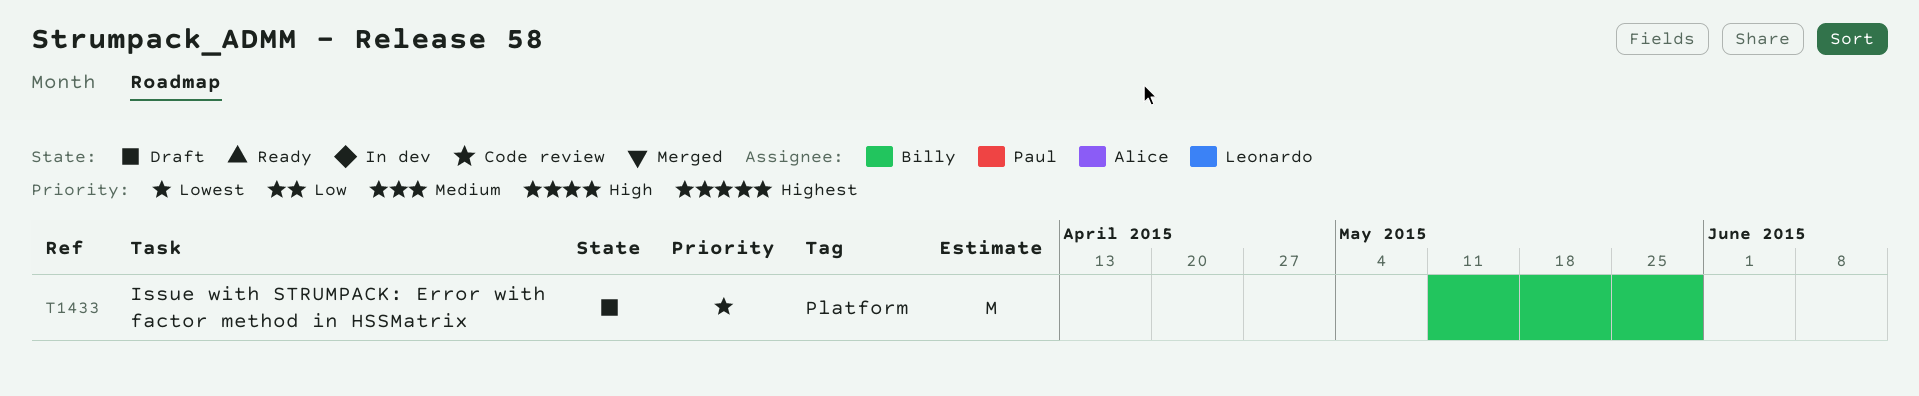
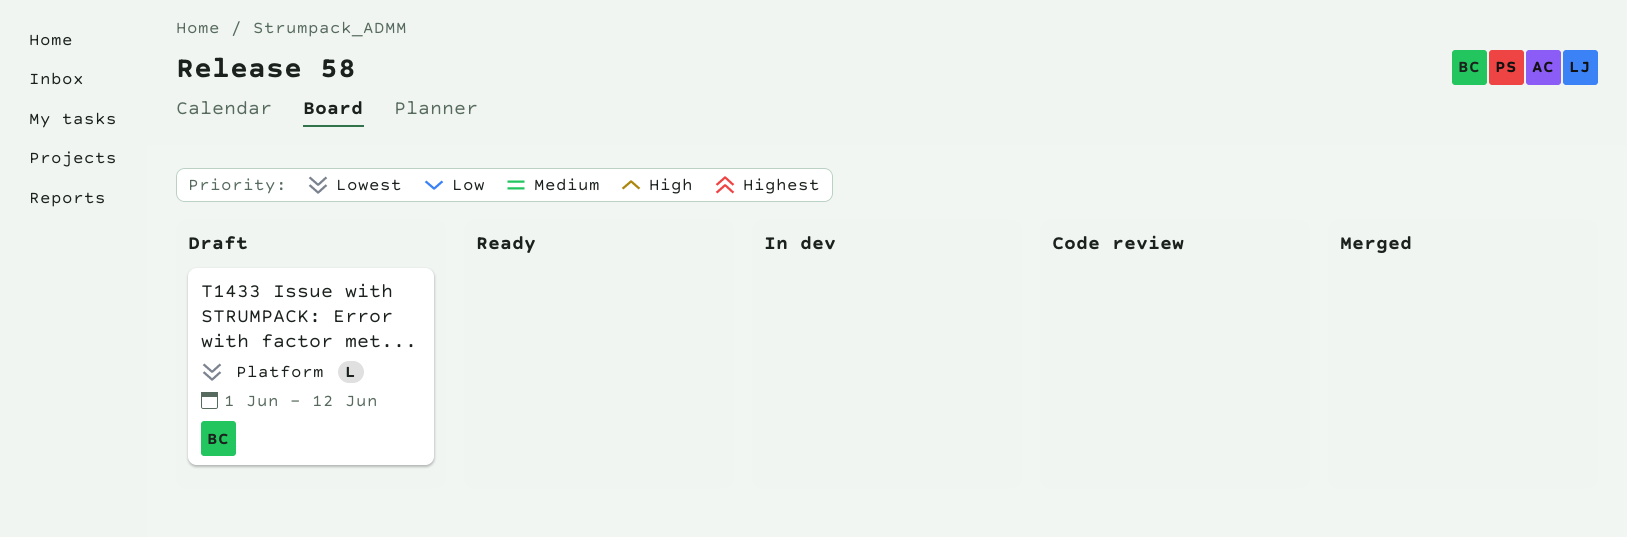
T1433, estimate: M -> L
T1433, start: May 11 -> Jun 1
T1433, due: May 29 -> Jun 12

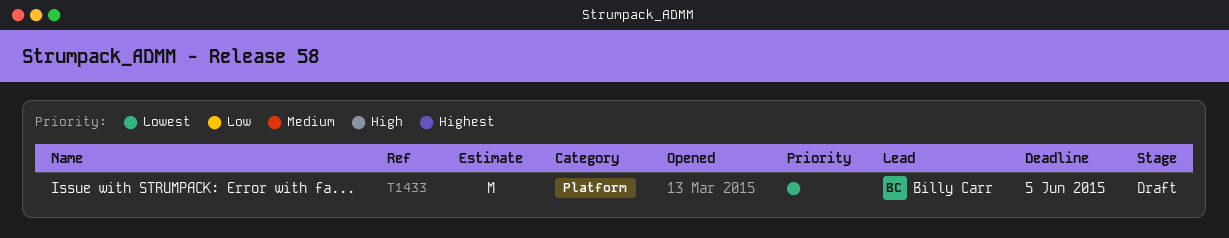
T1433, estimate: L -> M
T1433, due: Jun 12 -> Jun 5

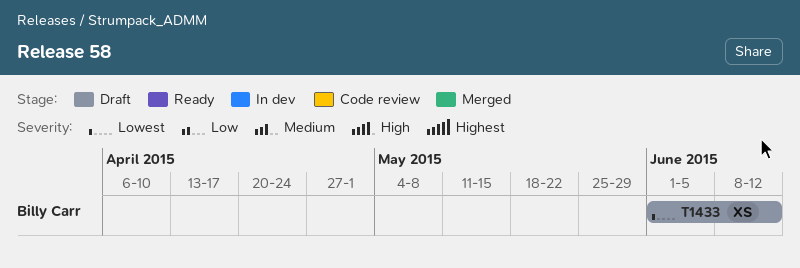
T1433, estimate: M -> XS
T1433, due: Jun 5 -> Jun 12

